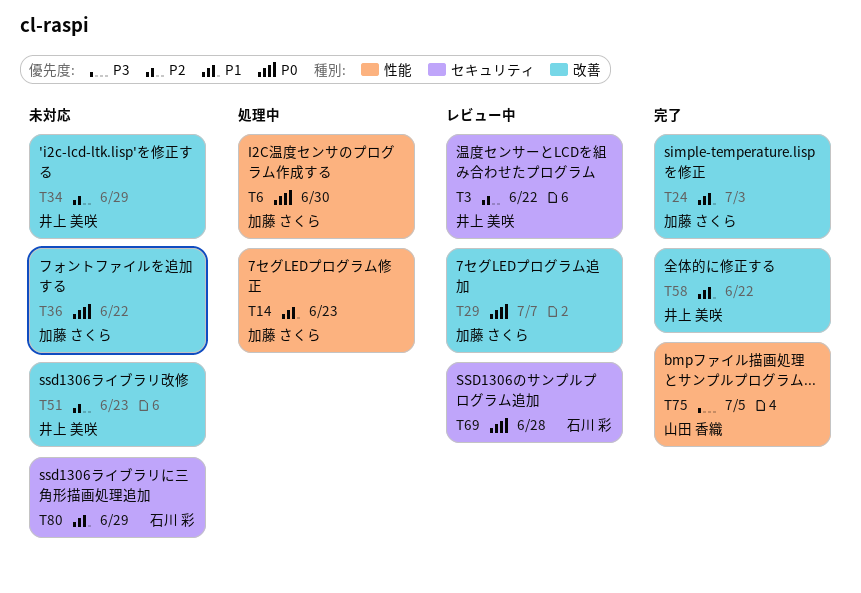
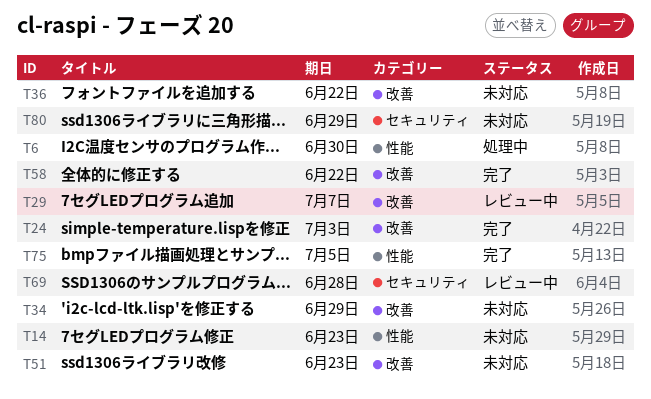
T3: present -> none
T14, status: 処理中 -> 未対応

